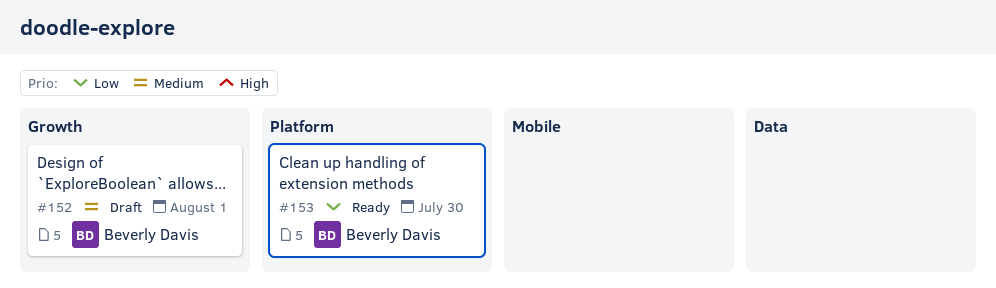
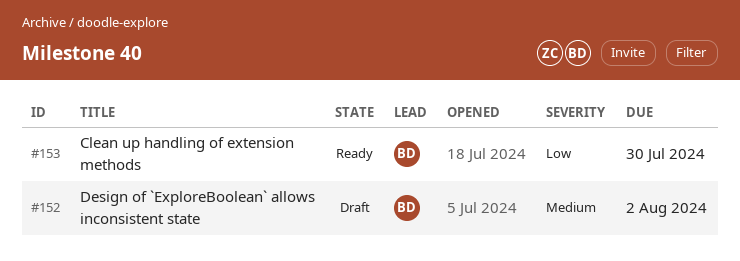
#152, due: Aug 1 -> Aug 2

